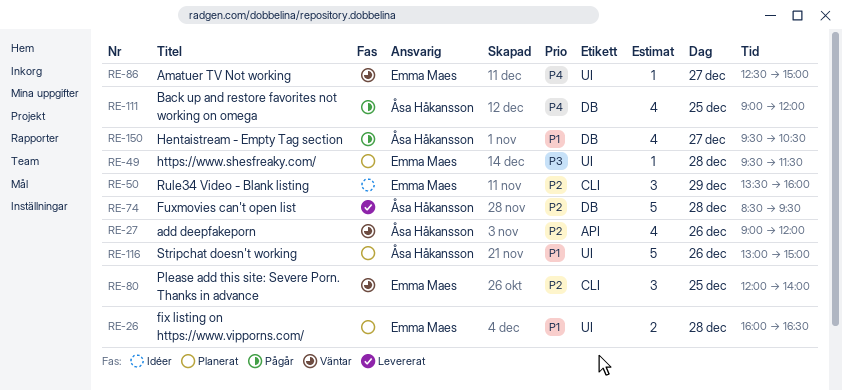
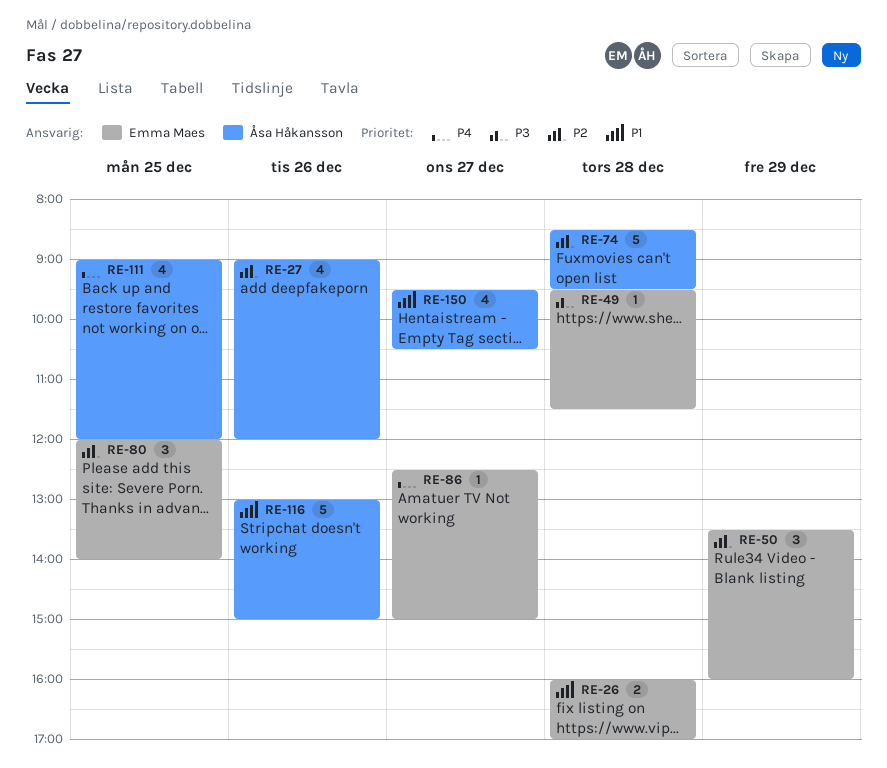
RE-26, ends: 16:30 -> 17:00

